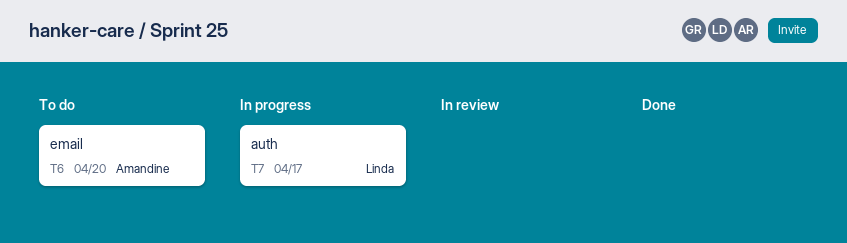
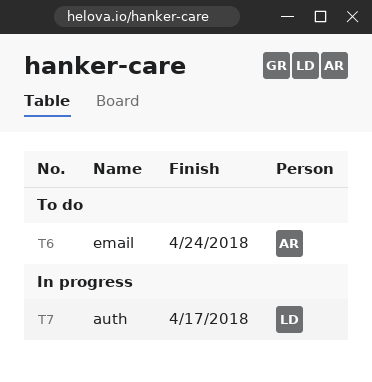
T6, due: Apr 20 -> Apr 24

